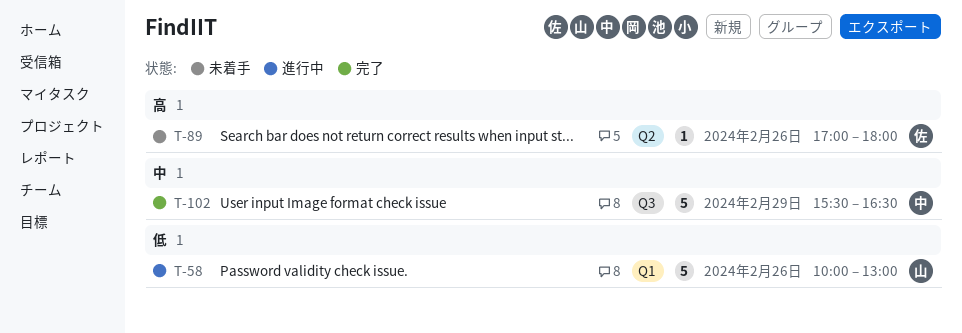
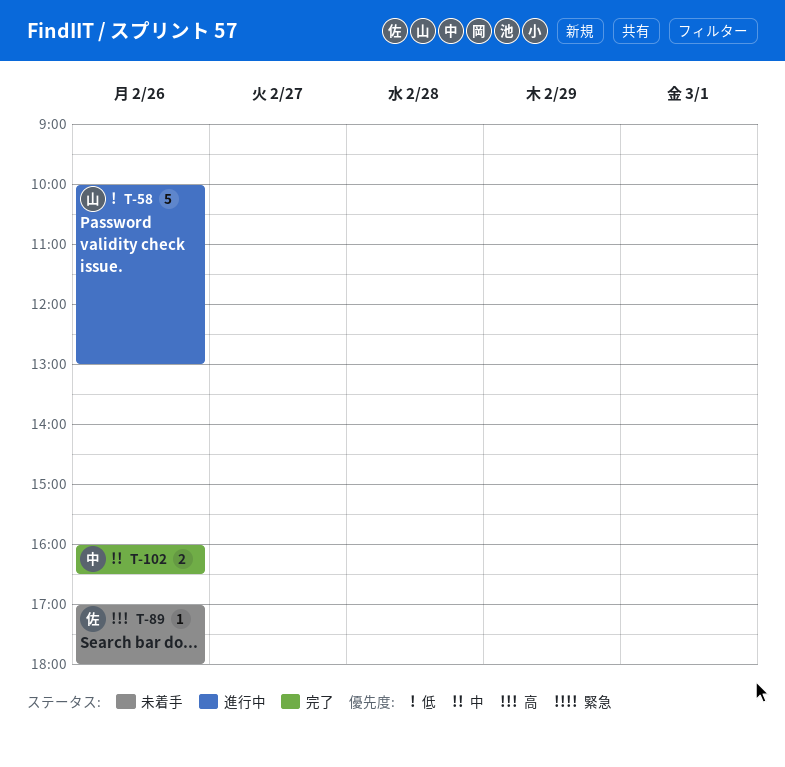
T-102, estimate: 5 -> 2
T-102, day: Feb 29 -> Feb 26
T-102, begins: 15:30 -> 16:00

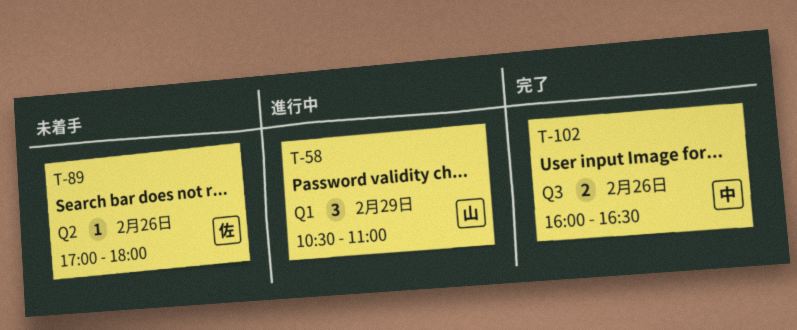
T-58, estimate: 5 -> 3
T-58, day: Feb 26 -> Feb 29
T-58, begins: 10:00 -> 10:30
T-58, ends: 13:00 -> 11:00

